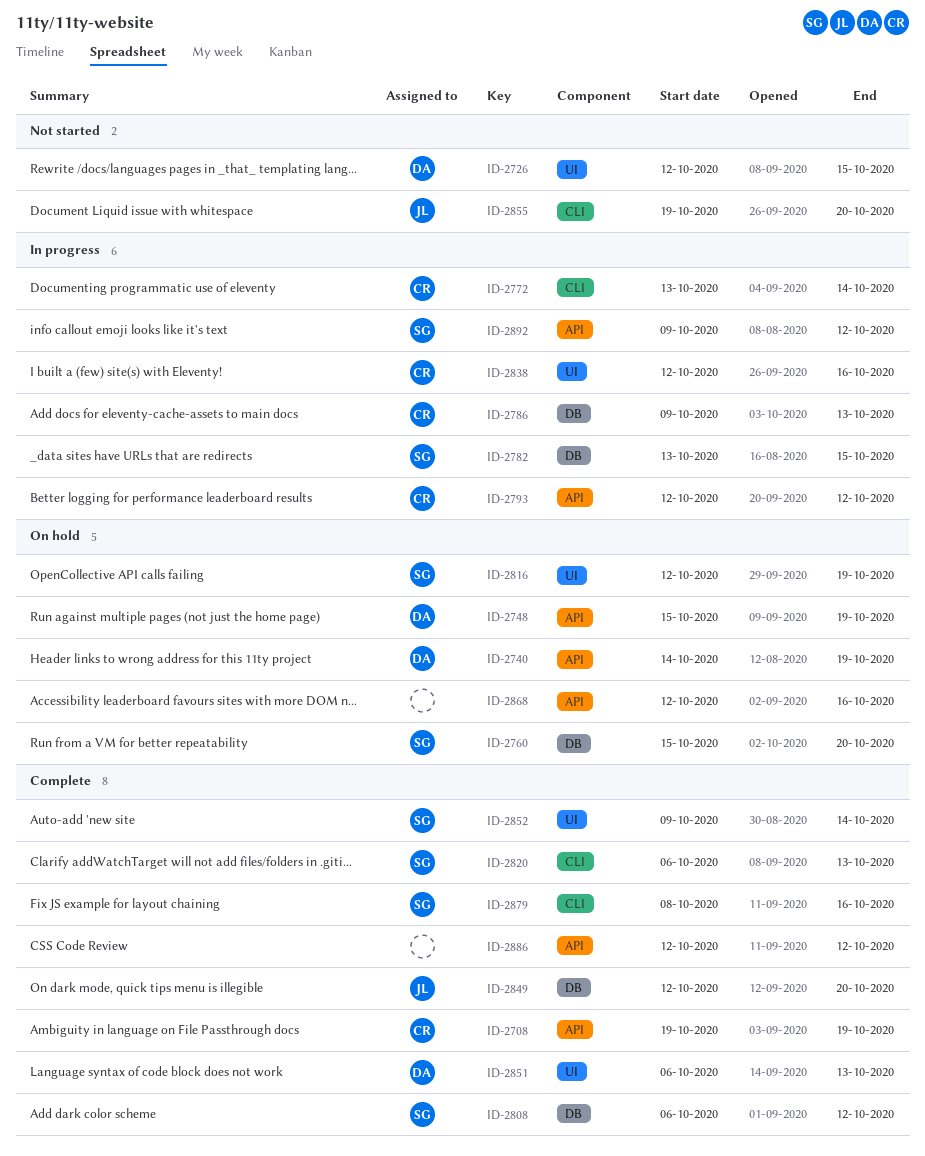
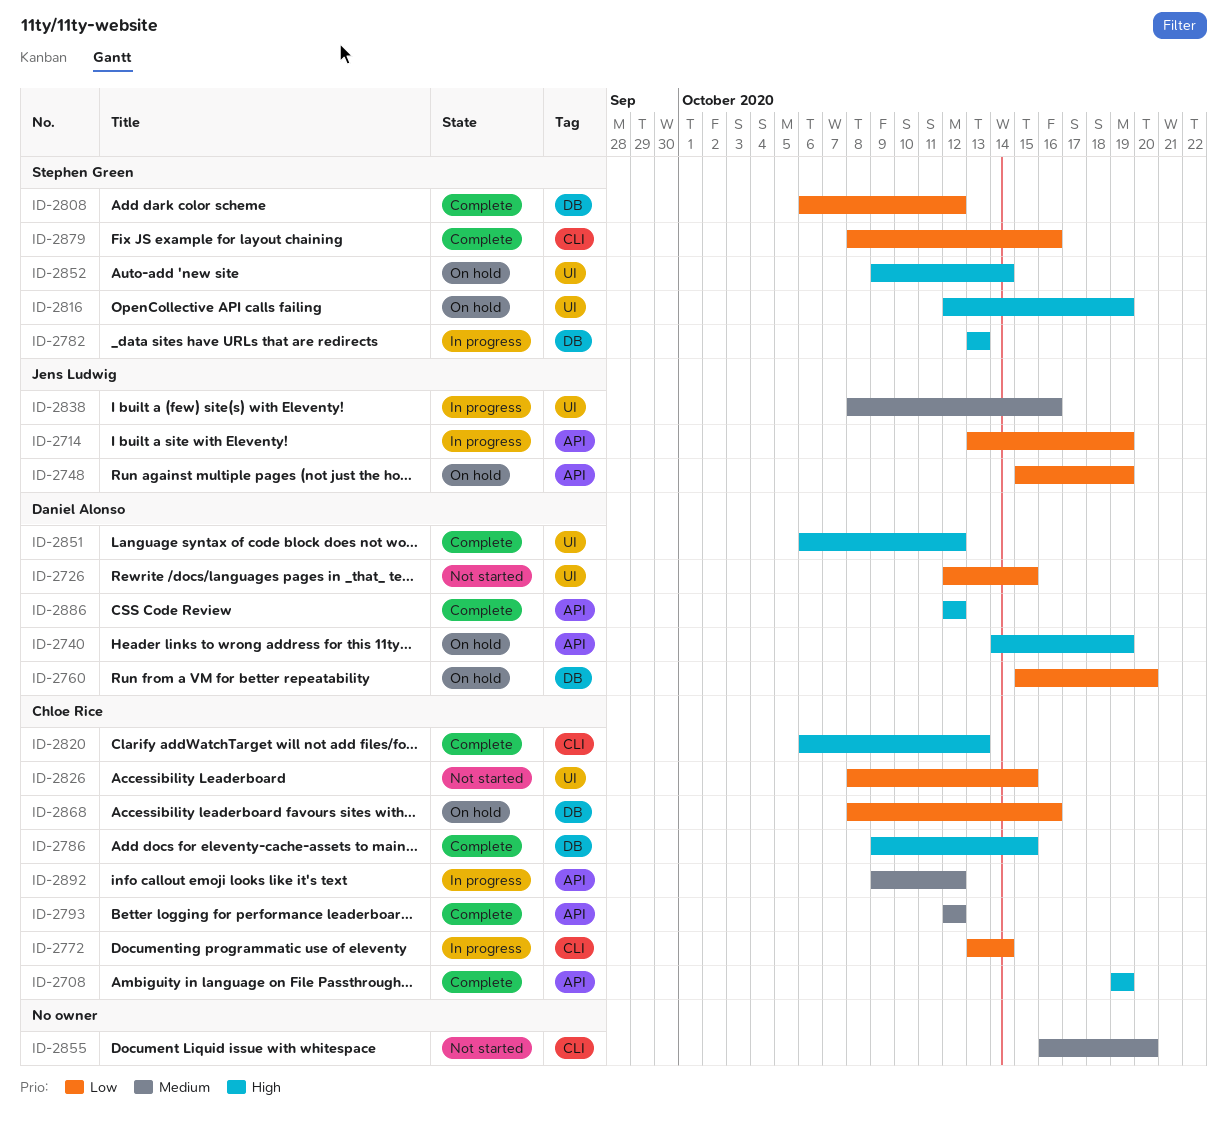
ID-2714: none -> present
ID-2748, owner: Daniel Alonso -> Jens Ludwig
ID-2760, owner: Stephen Green -> Daniel Alonso
ID-2782, due: Oct 15 -> Oct 13
ID-2786, status: In progress -> Complete
ID-2786, due: Oct 13 -> Oct 15
ID-2793, status: In progress -> Complete
ID-2820, owner: Stephen Green -> Chloe Rice
ID-2826: none -> present
ID-2838, owner: Chloe Rice -> Jens Ludwig
ID-2838, start: Oct 12 -> Oct 8
ID-2849: present -> none
ID-2851, due: Oct 13 -> Oct 12
ID-2852, status: Complete -> On hold
ID-2855, owner: Jens Ludwig -> none
ID-2855, start: Oct 19 -> Oct 16
ID-2868, owner: none -> Chloe Rice
ID-2868, label: API -> DB
ID-2868, start: Oct 12 -> Oct 8
ID-2886, owner: none -> Daniel Alonso
ID-2892, owner: Stephen Green -> Chloe Rice

